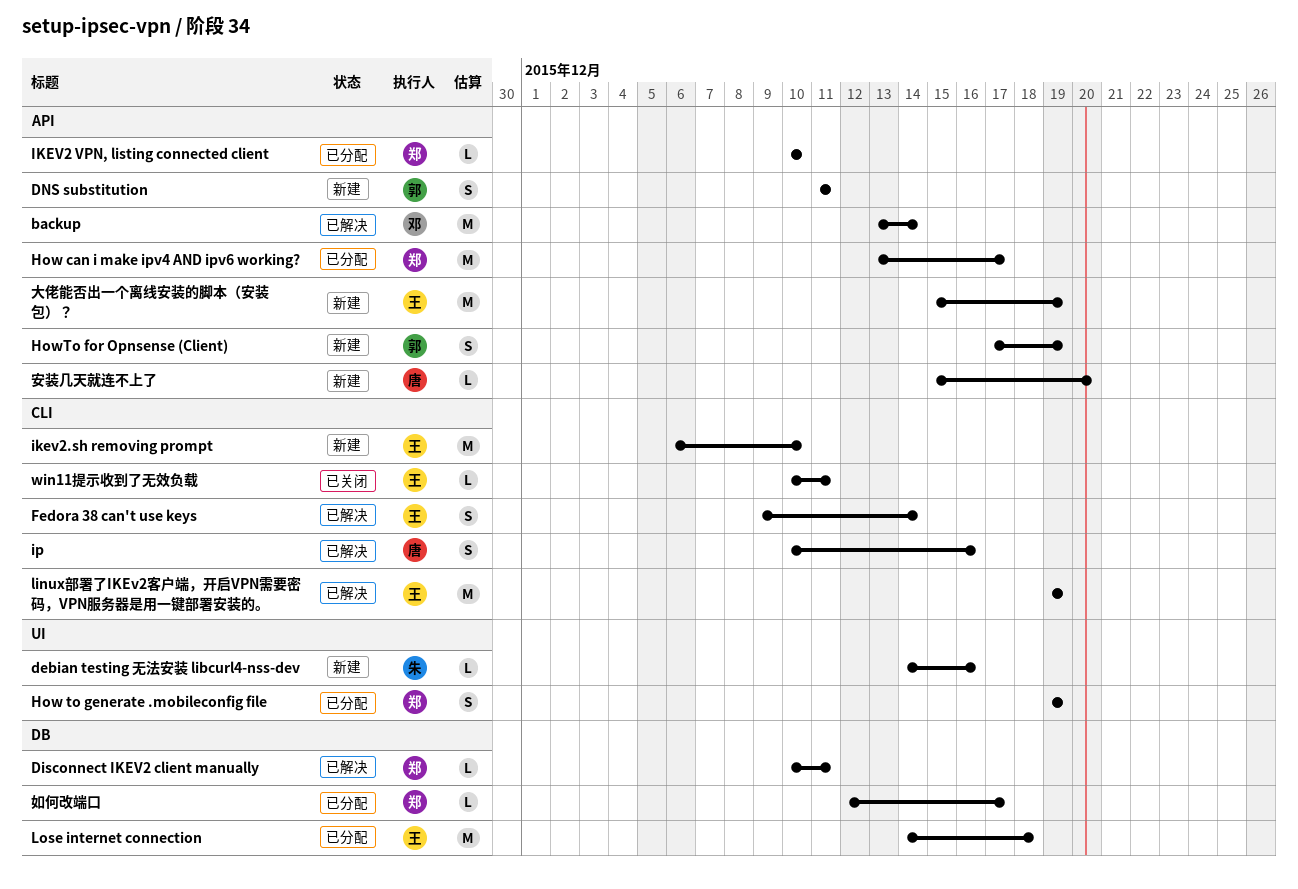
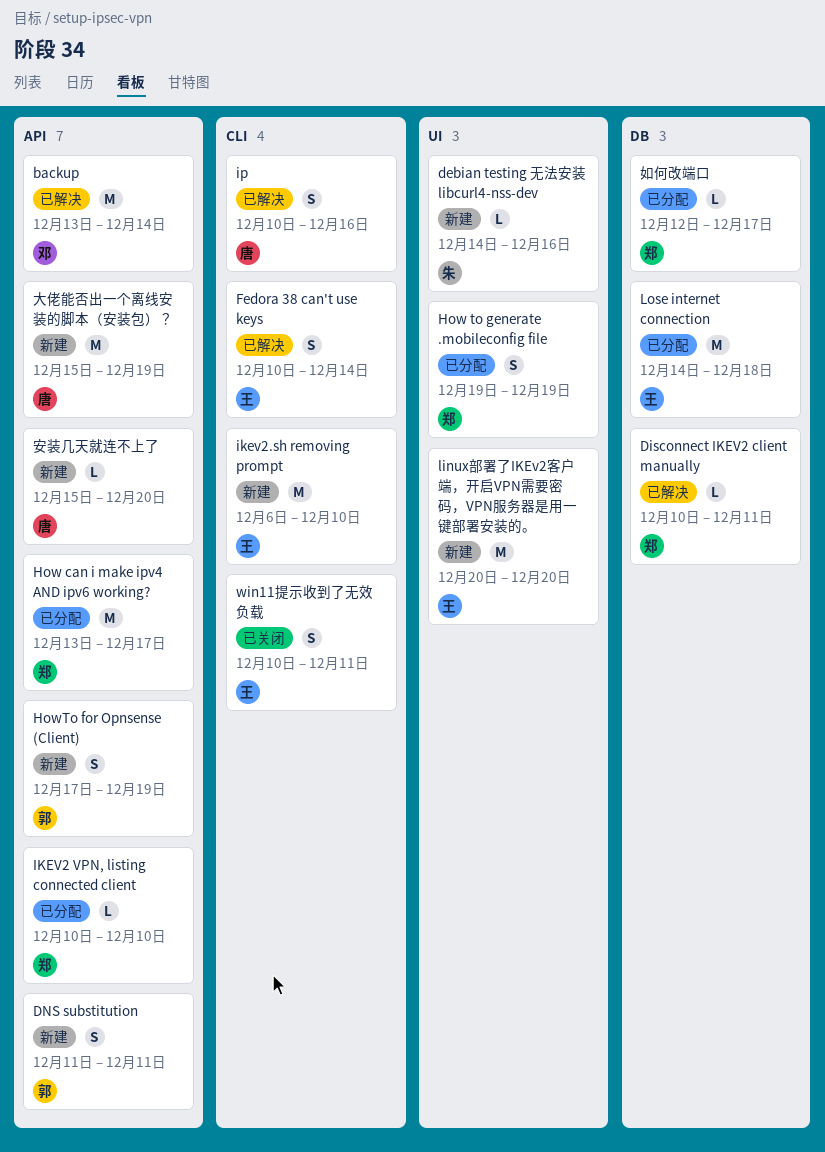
Fedora 38 can't use keys, start: Dec 9 -> Dec 10
linux部署了IKEv2客户端，开启VPN需要密码，VPN服务器是用一键部署安装的。, status: 已解决 -> 新建
linux部署了IKEv2客户端，开启VPN需要密码，VPN服务器是用一键部署安装的。, label: CLI -> UI
linux部署了IKEv2客户端，开启VPN需要密码，VPN服务器是用一键部署安装的。, start: Dec 19 -> Dec 20
linux部署了IKEv2客户端，开启VPN需要密码，VPN服务器是用一键部署安装的。, due: Dec 19 -> Dec 20
win11提示收到了无效负载, estimate: L -> S
大佬能否出一个离线安装的脚本（安装包）？, owner: 王 -> 唐

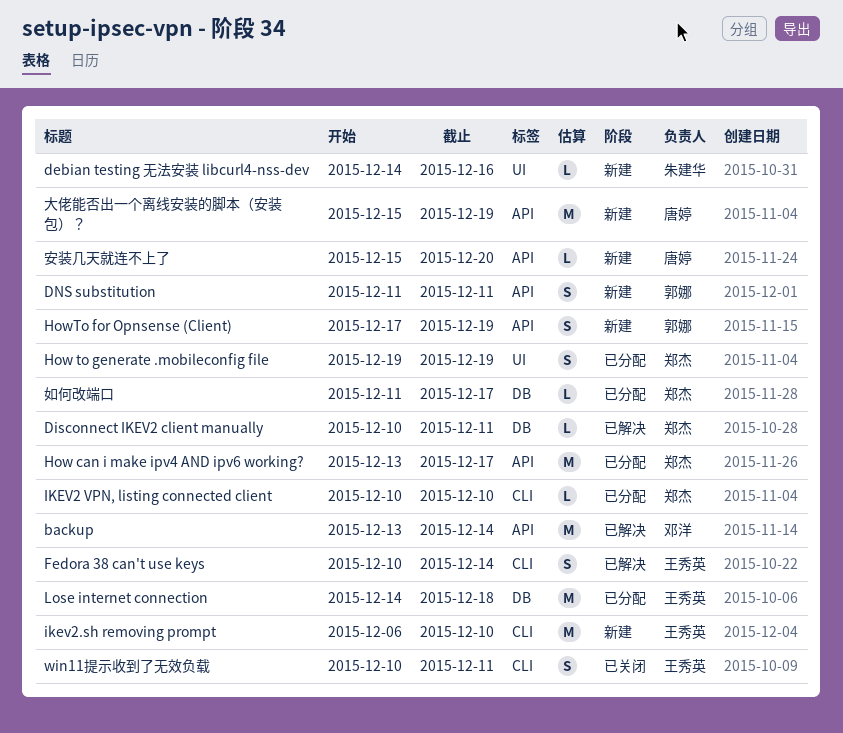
IKEV2 VPN, listing connected client, label: API -> CLI
ip: present -> none
linux部署了IKEv2客户端，开启VPN需要密码，VPN服务器是用一键部署安装的。: present -> none
如何改端口, start: Dec 12 -> Dec 11

